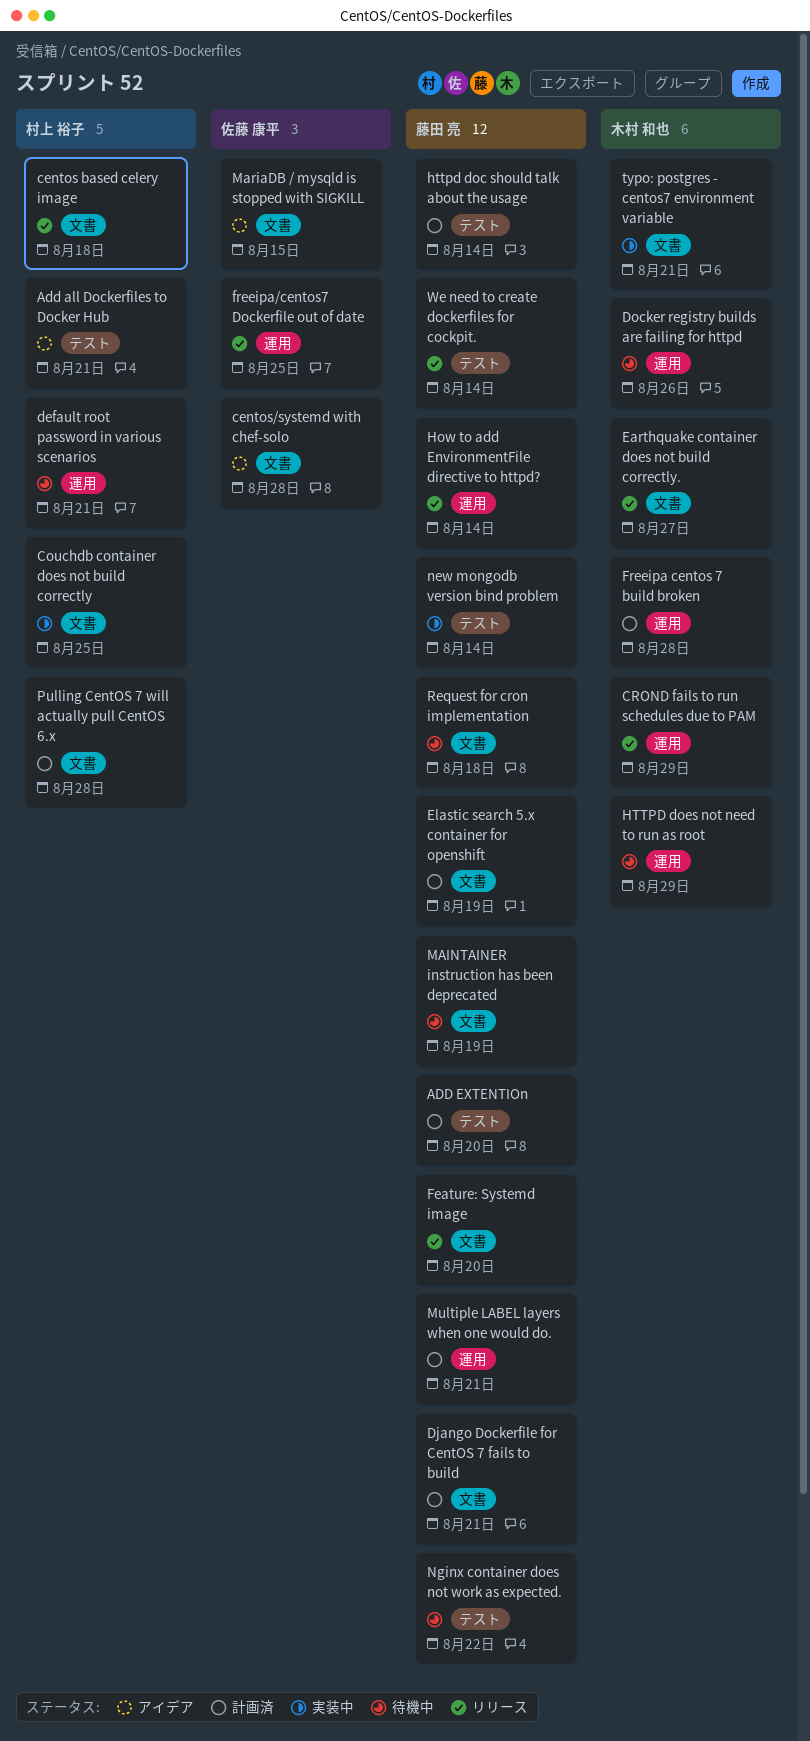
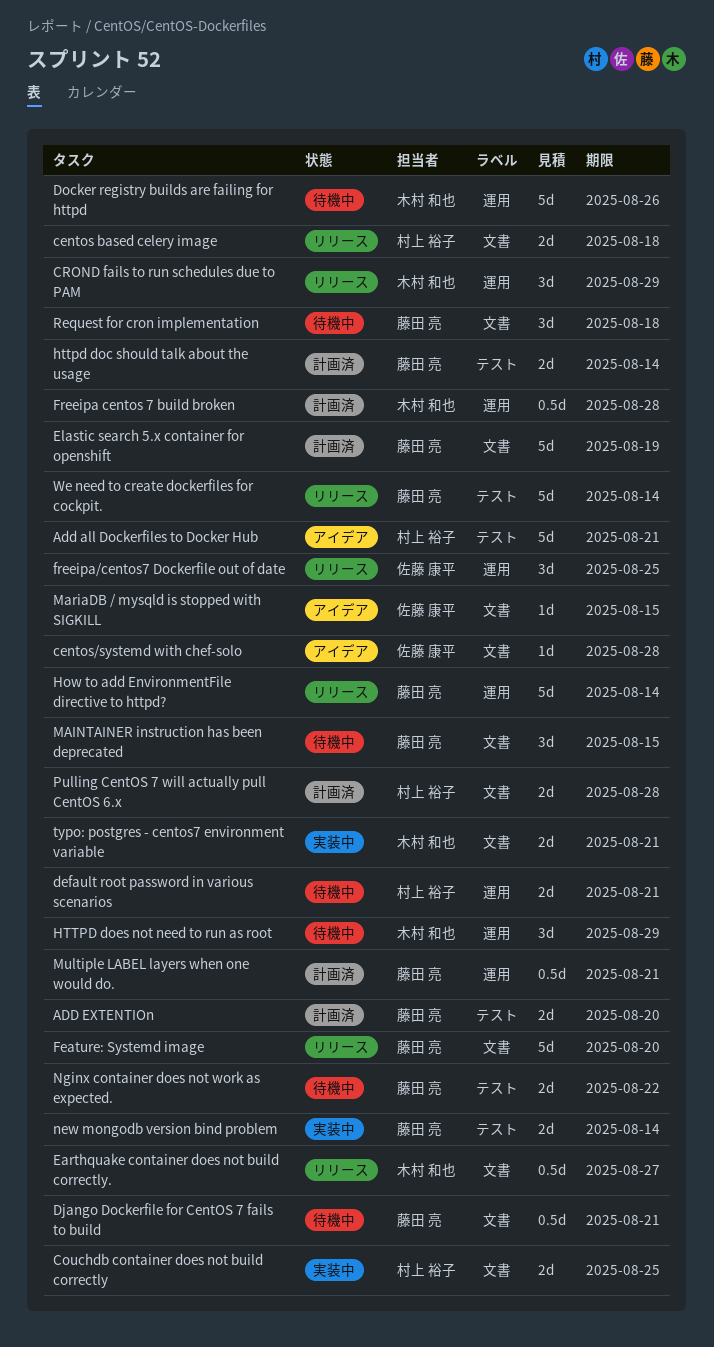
Django Dockerfile for CentOS 7 fails to build, status: 計画済 -> 待機中
MAINTAINER instruction has been deprecated, due: Aug 19 -> Aug 15

